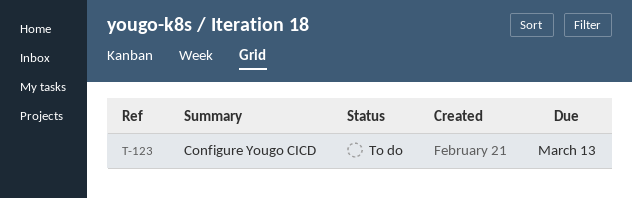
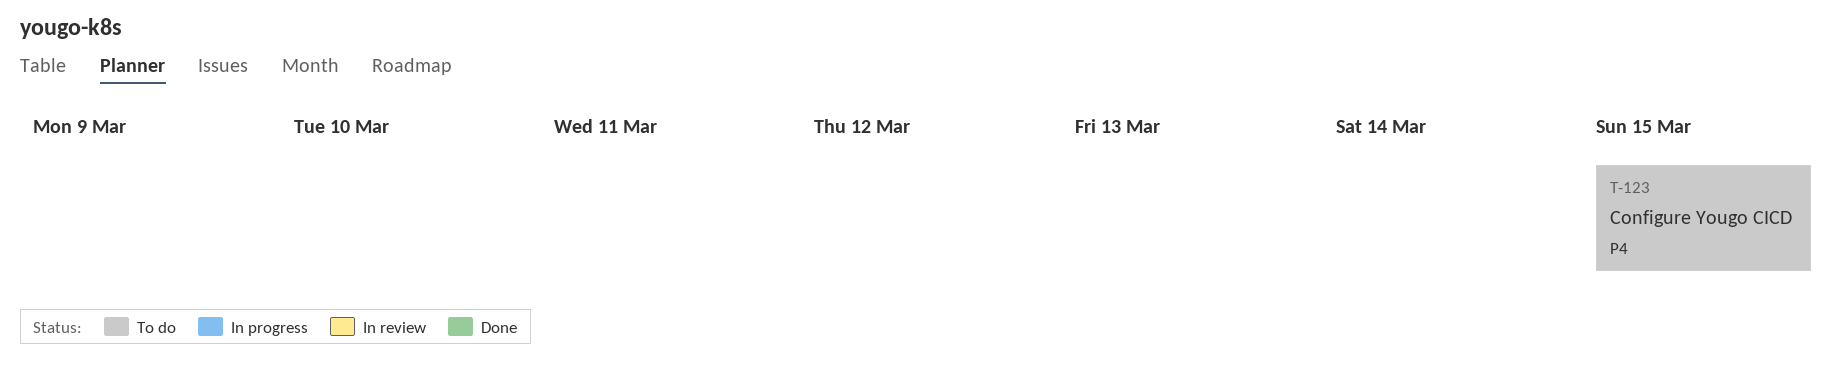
T-123, due: Mar 13 -> Mar 15

